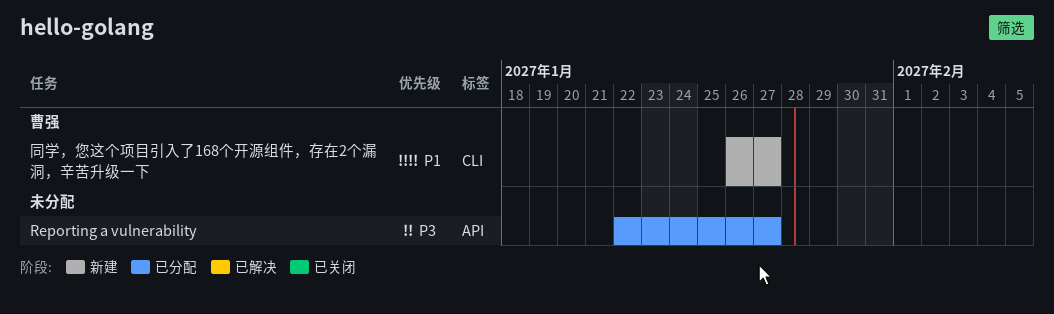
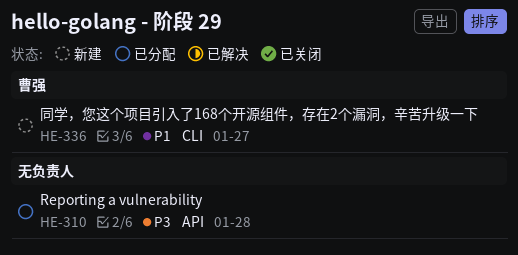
Reporting a vulnerability, due: Jan 27 -> Jan 28

